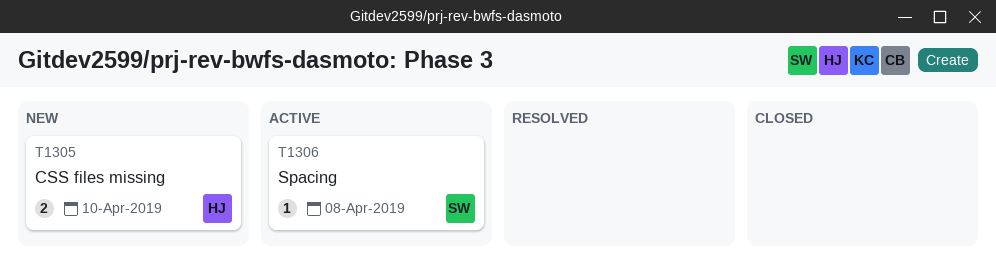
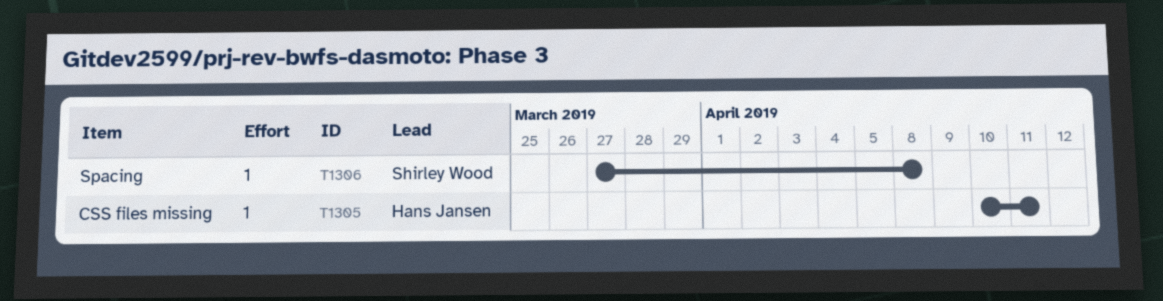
T1305, estimate: 2 -> 1
T1305, due: Apr 10 -> Apr 11

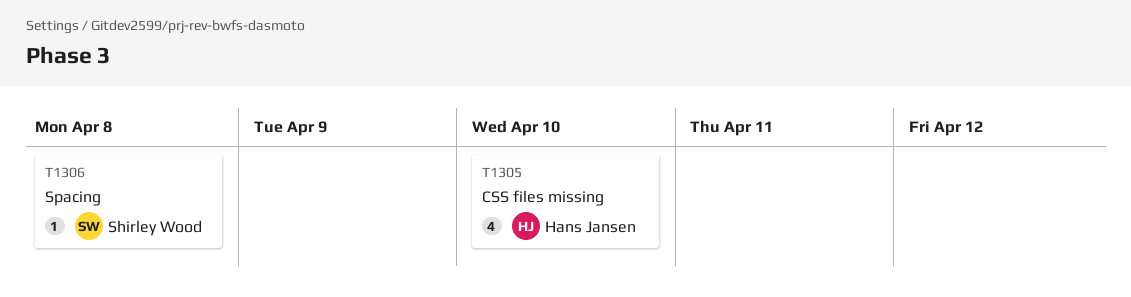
T1305, estimate: 1 -> 4
T1305, due: Apr 11 -> Apr 10

